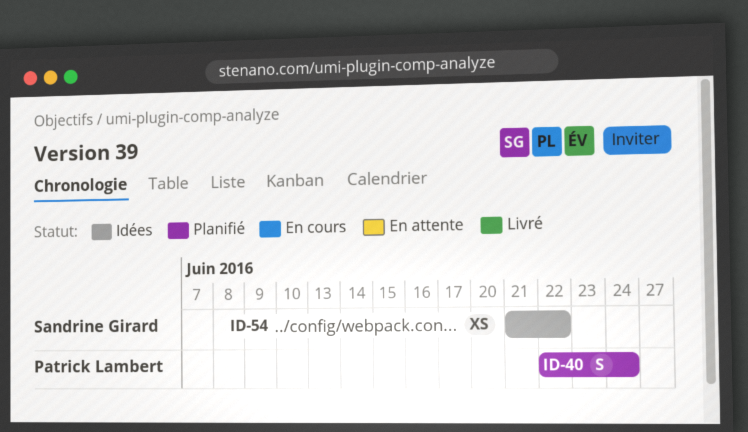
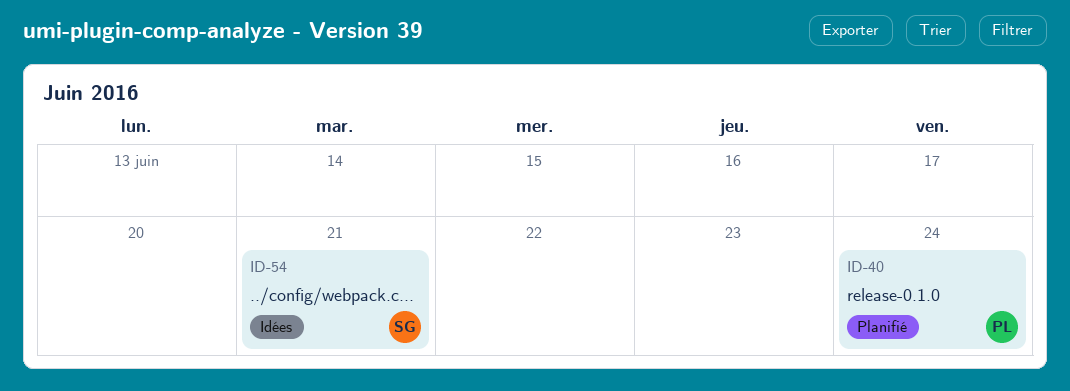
ID-54, due: Jun 22 -> Jun 21

